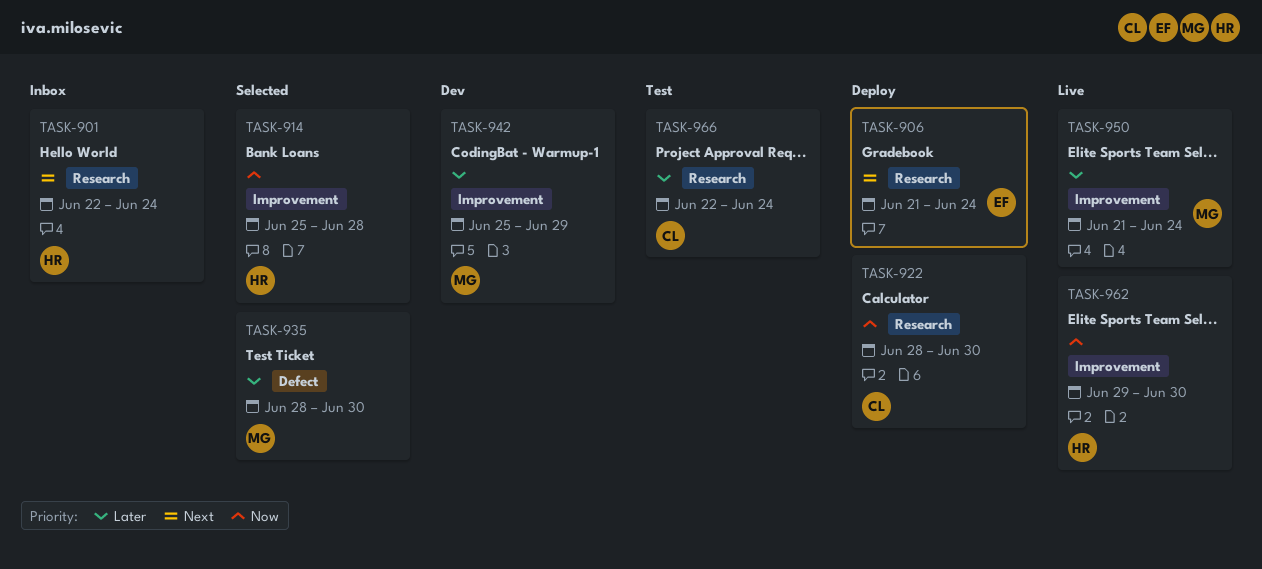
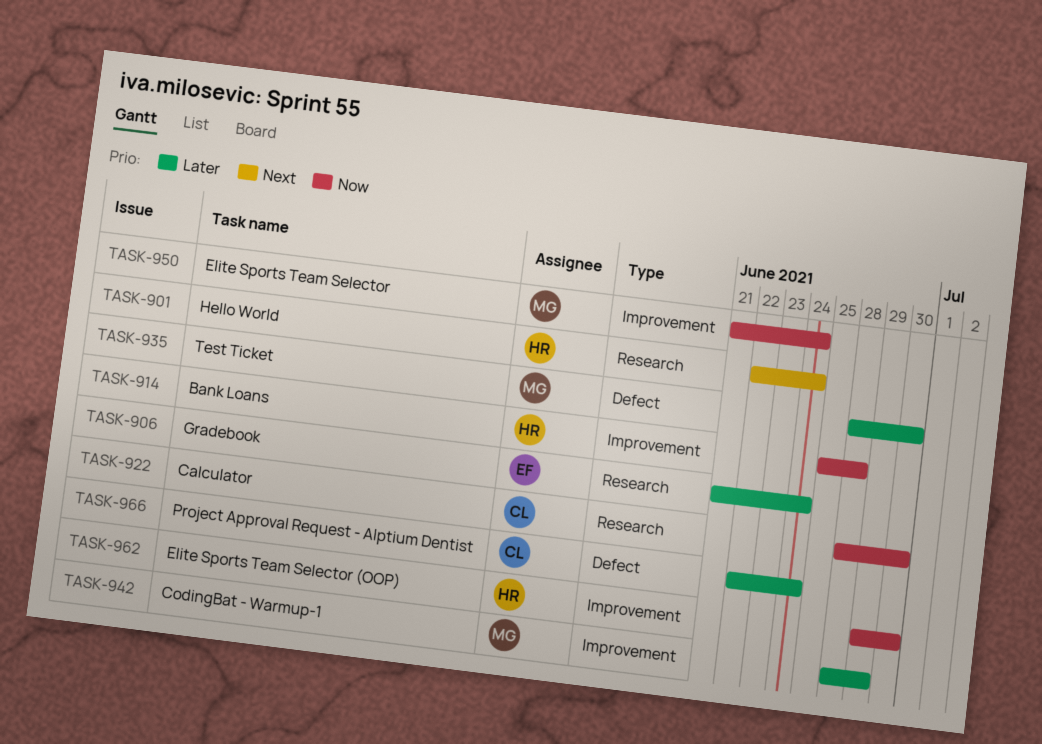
TASK-906, priority: Next -> Later
TASK-942, start: Jun 25 -> Jun 28
TASK-950, priority: Later -> Now
TASK-966, label: Research -> Defect

